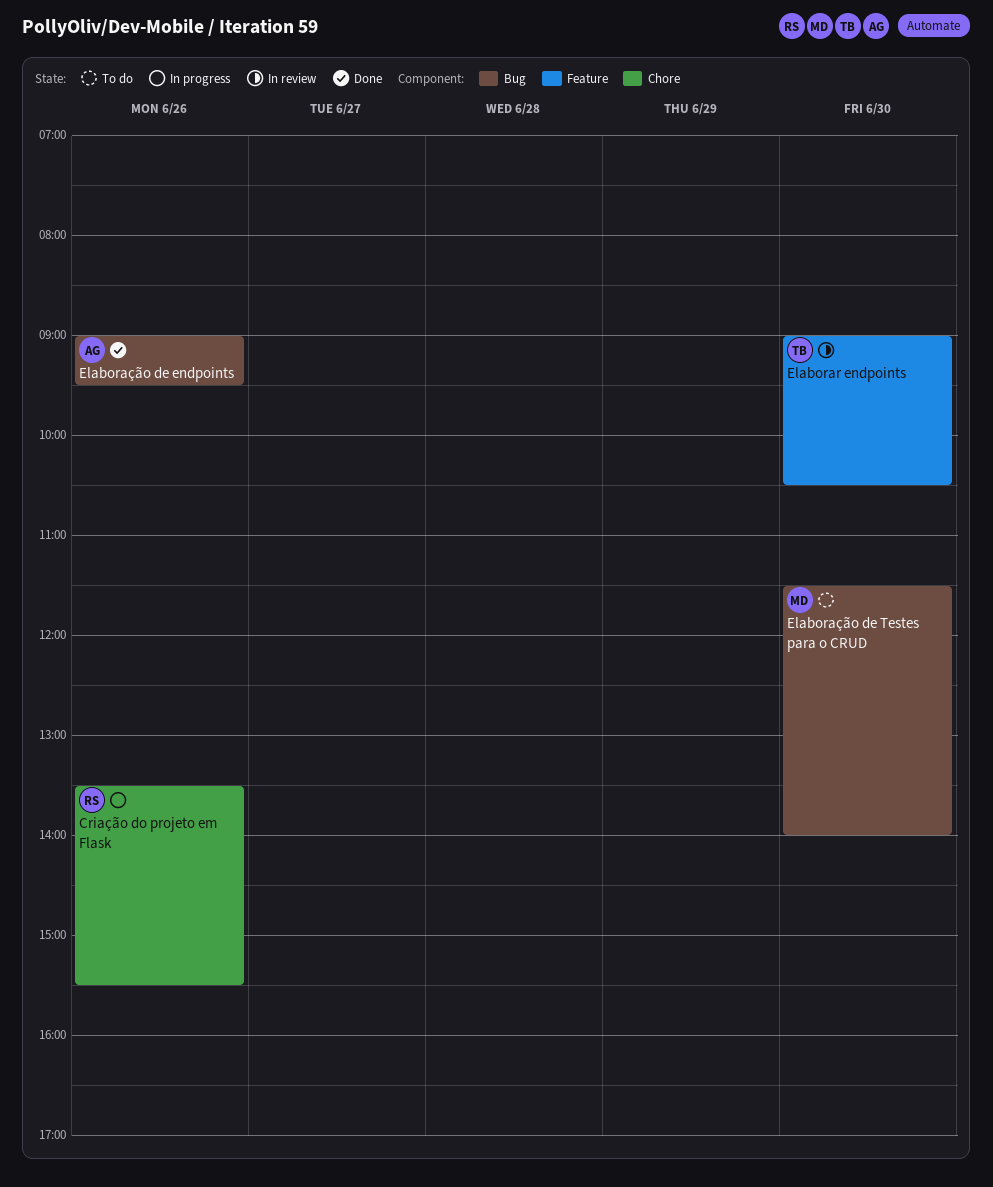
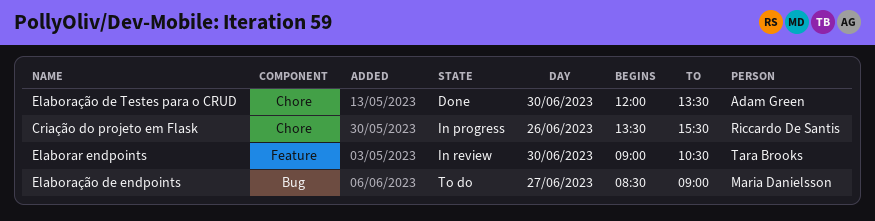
Elaboração de endpoints, status: Done -> To do
Elaboração de endpoints, owner: Adam Green -> Maria Danielsson
Elaboração de endpoints, day: Jun 26 -> Jun 27
Elaboração de endpoints, begins: 09:00 -> 08:30
Elaboração de endpoints, ends: 09:30 -> 09:00
Elaboração de Testes para o CRUD, status: To do -> Done
Elaboração de Testes para o CRUD, owner: Maria Danielsson -> Adam Green
Elaboração de Testes para o CRUD, label: Bug -> Chore
Elaboração de Testes para o CRUD, begins: 11:30 -> 12:00
Elaboração de Testes para o CRUD, ends: 14:00 -> 13:30

